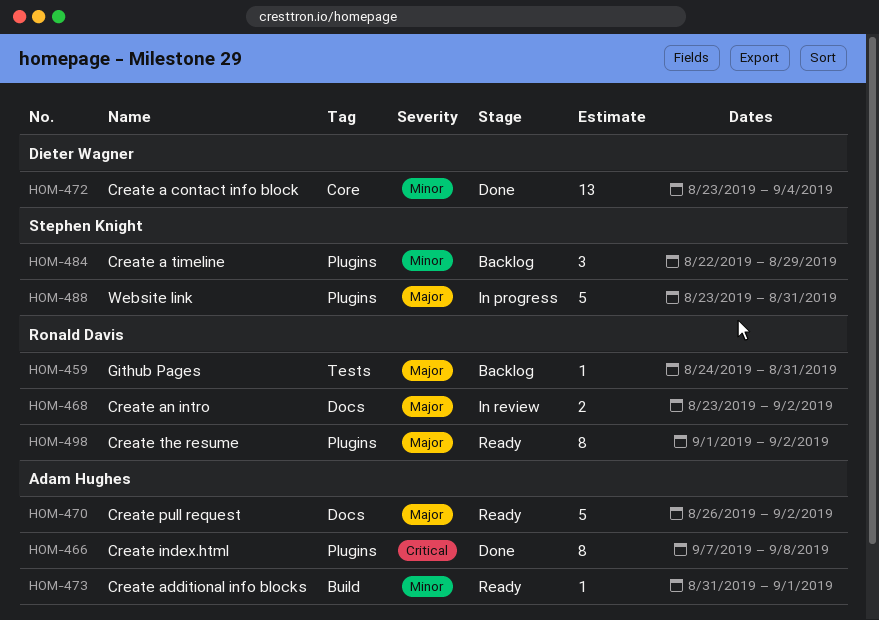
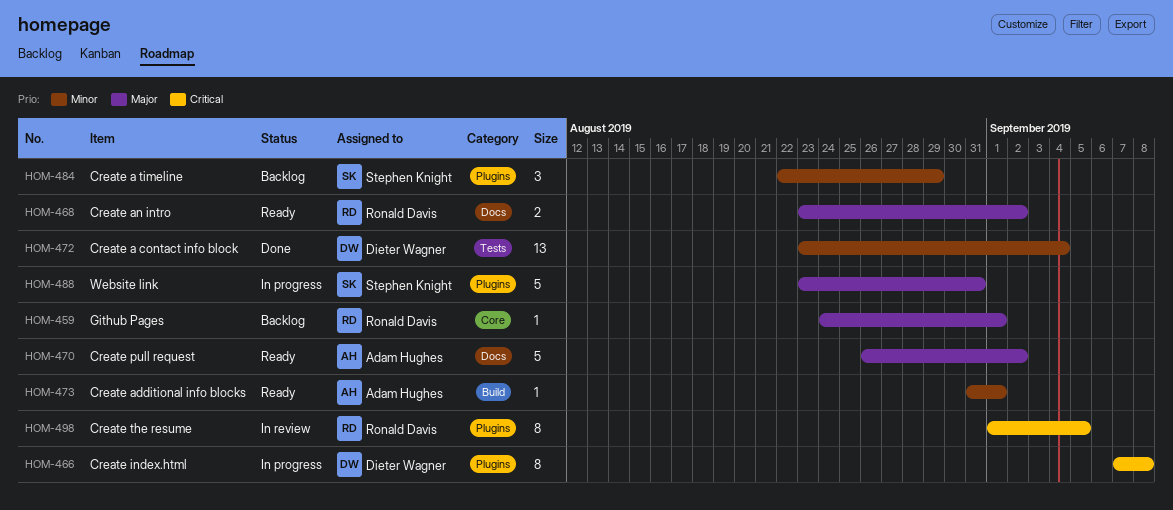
HOM-459, label: Tests -> Core
HOM-459, due: Aug 31 -> Sep 1
HOM-466, status: Done -> In progress
HOM-466, owner: Adam Hughes -> Dieter Wagner
HOM-468, status: In review -> Ready
HOM-472, label: Core -> Tests
HOM-498, status: Ready -> In review
HOM-498, priority: Major -> Critical
HOM-498, due: Sep 2 -> Sep 5

